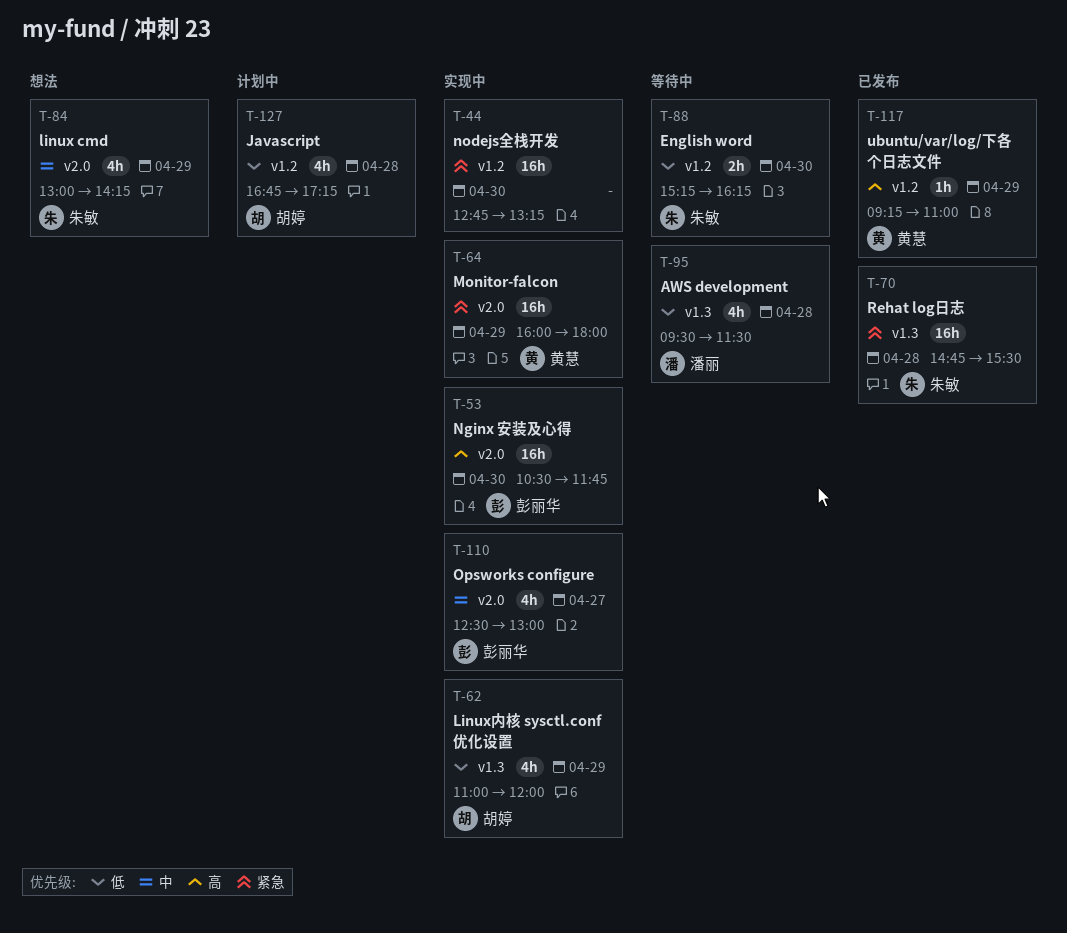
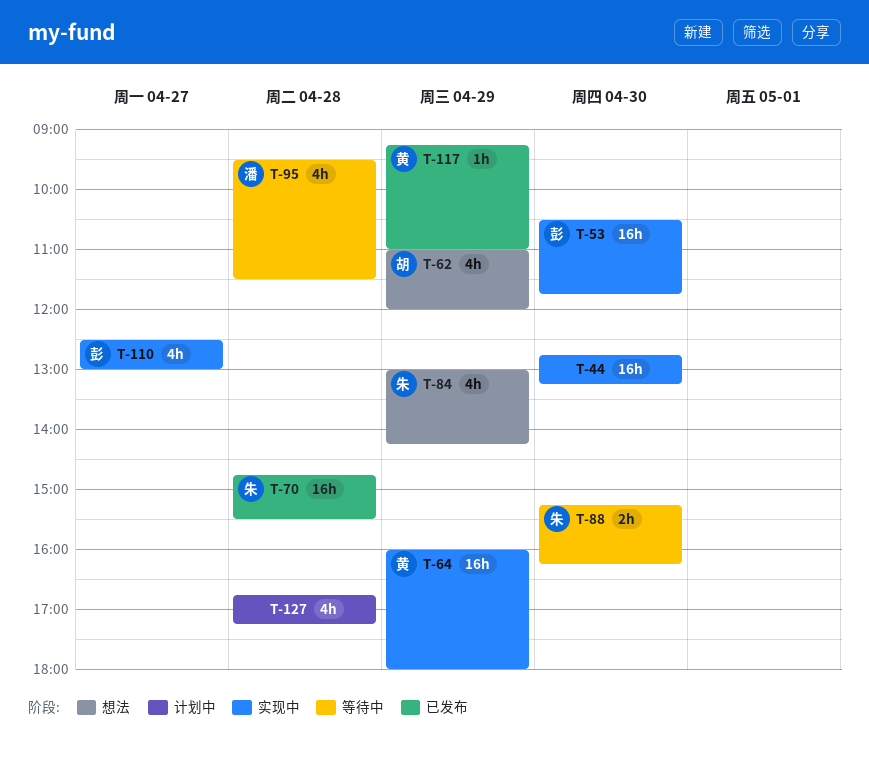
T-62, status: 实现中 -> 想法
T-127, owner: 胡婷 -> none

